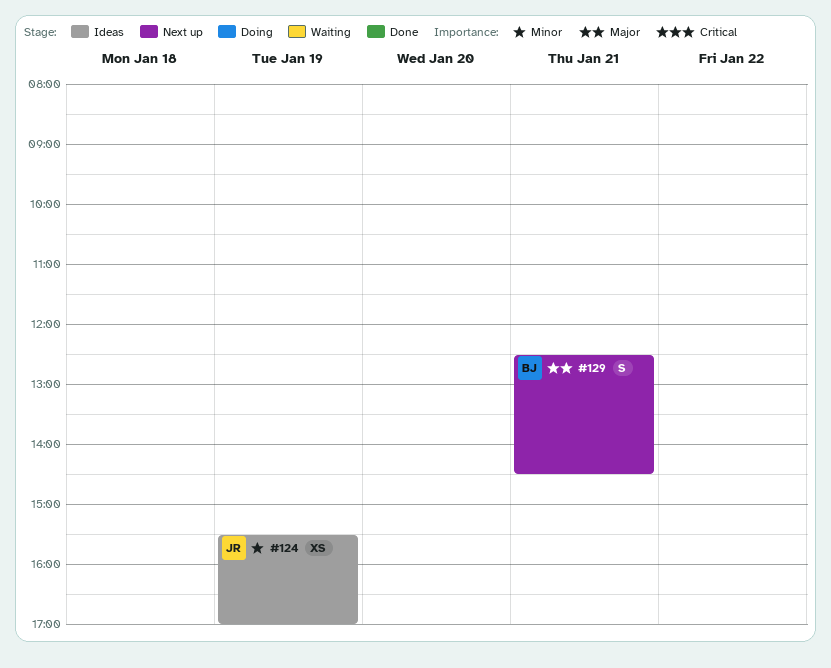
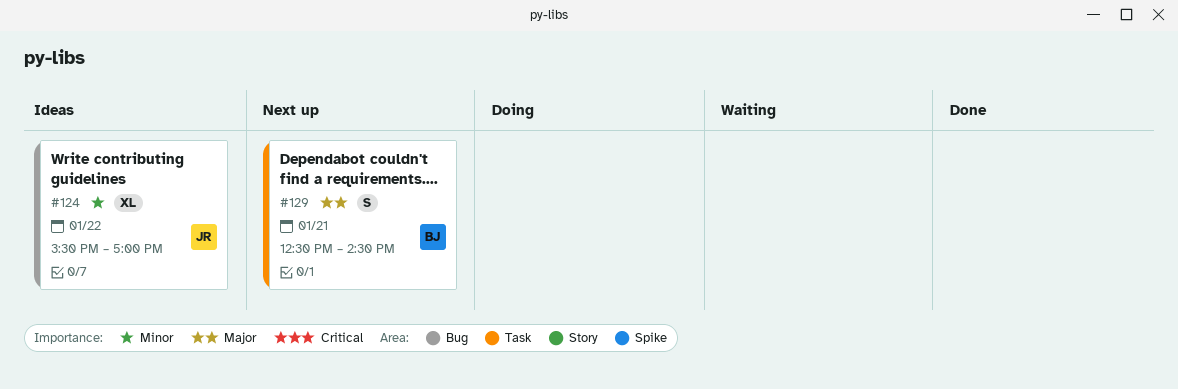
#124, estimate: XS -> XL
#124, day: Jan 19 -> Jan 22

